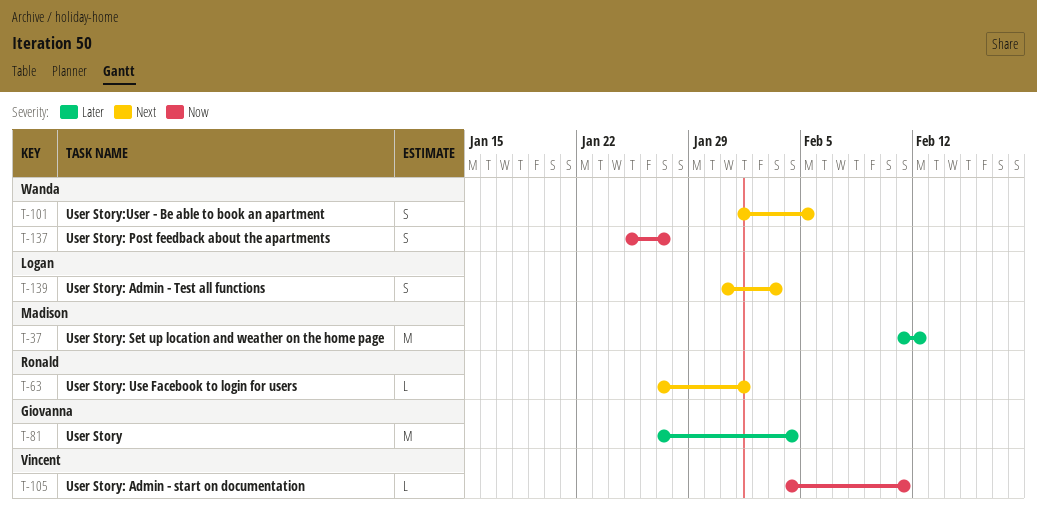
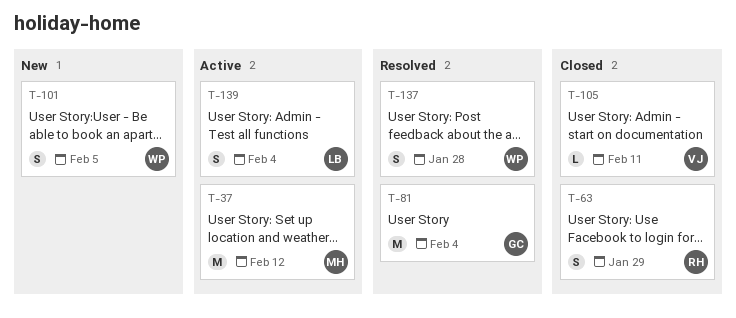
T-63, estimate: L -> S
T-63, due: Feb 1 -> Jan 29
T-137, due: Jan 27 -> Jan 28
T-139, due: Feb 3 -> Feb 4

